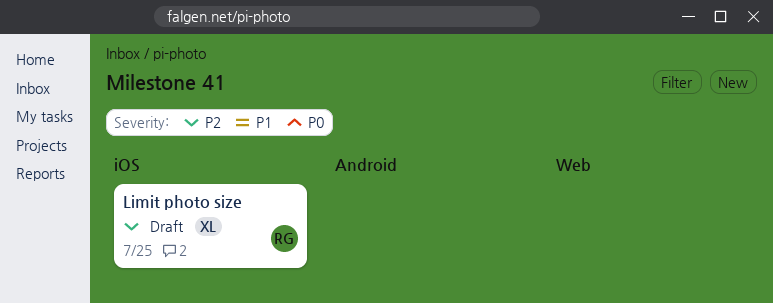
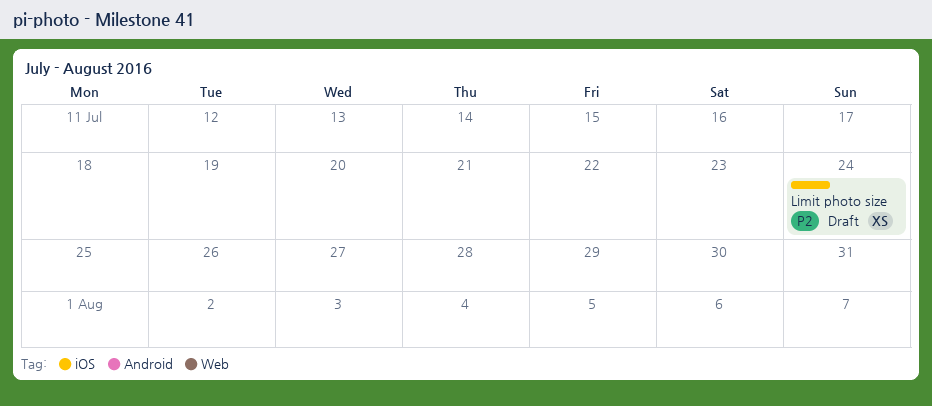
Limit photo size, estimate: XL -> XS
Limit photo size, due: Jul 25 -> Jul 24

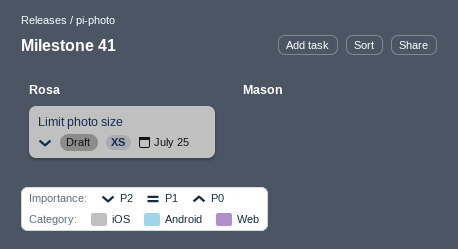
Limit photo size, due: Jul 24 -> Jul 25

